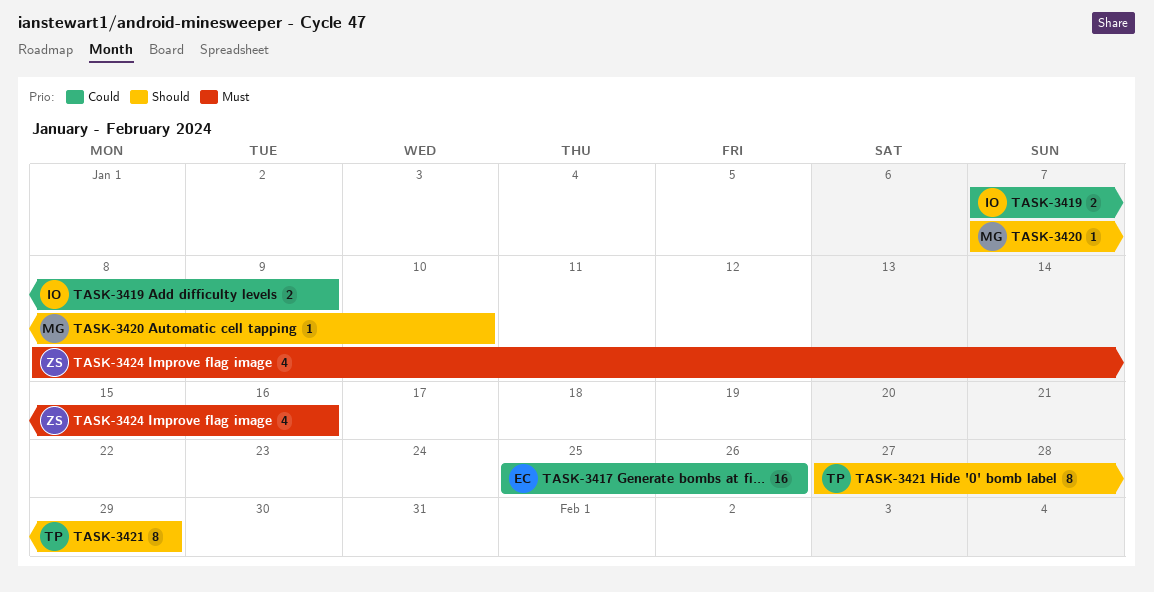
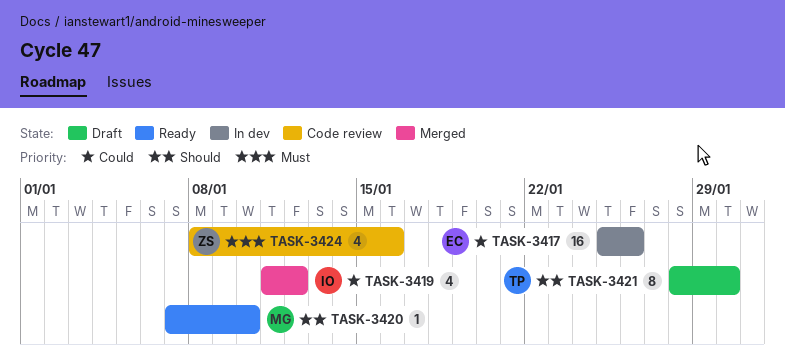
TASK-3419, estimate: 2 -> 4
TASK-3419, start: Jan 7 -> Jan 11
TASK-3419, due: Jan 9 -> Jan 12
TASK-3421, start: Jan 27 -> Jan 28
TASK-3421, due: Jan 29 -> Jan 30

